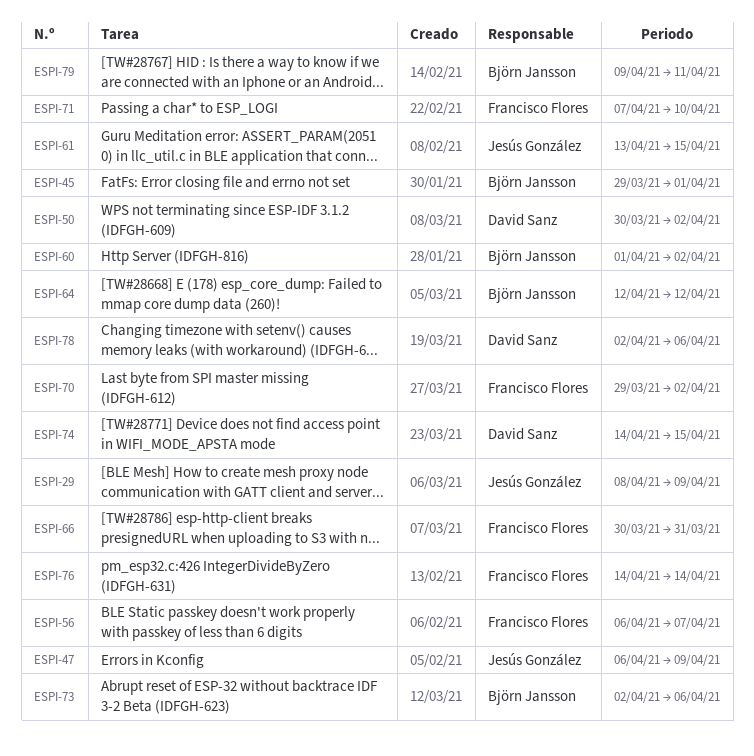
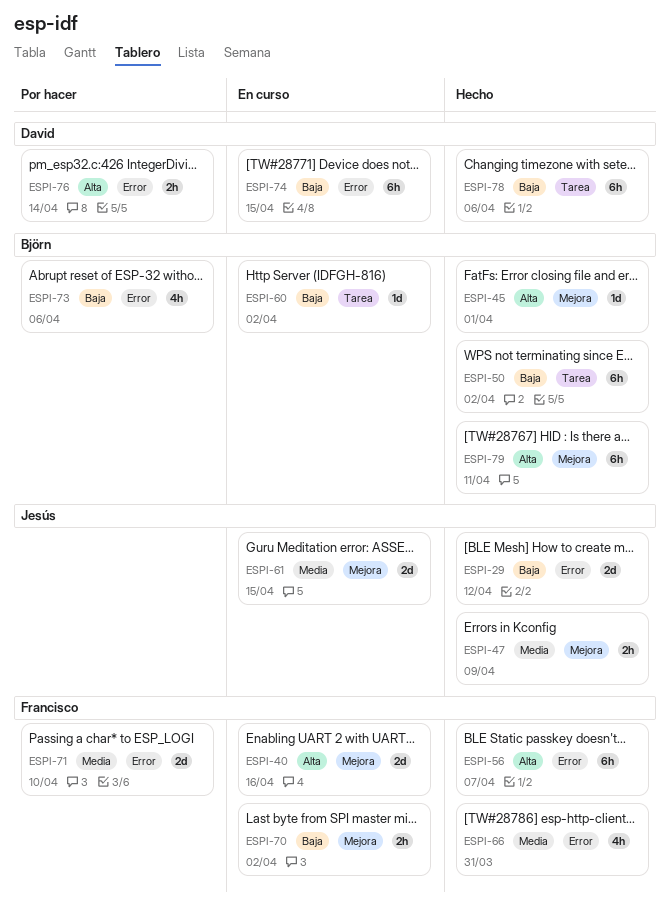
ESPI-29, due: Apr 9 -> Apr 12
ESPI-40: none -> present
ESPI-50, owner: David Sanz -> Björn Jansson
ESPI-64: present -> none
ESPI-76, owner: Francisco Flores -> David Sanz

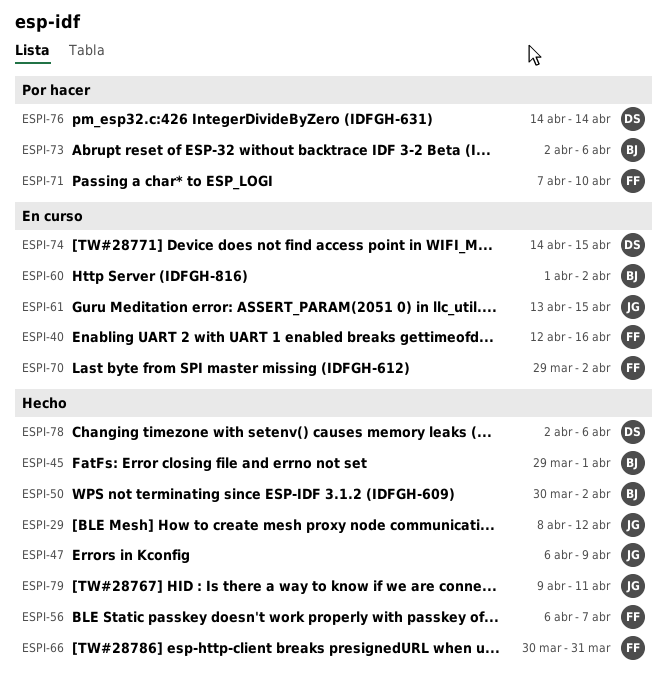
ESPI-79, owner: Björn -> Jesús

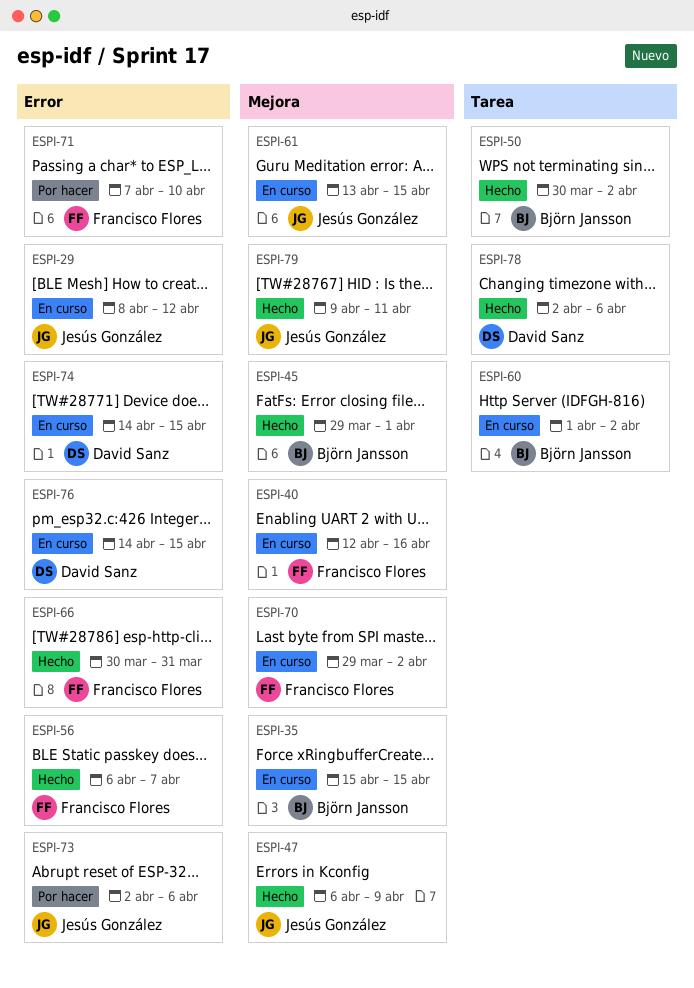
ESPI-29, status: Hecho -> En curso
ESPI-35: none -> present
ESPI-73, owner: Björn Jansson -> Jesús González
ESPI-76, status: Por hacer -> En curso
ESPI-76, due: Apr 14 -> Apr 15

